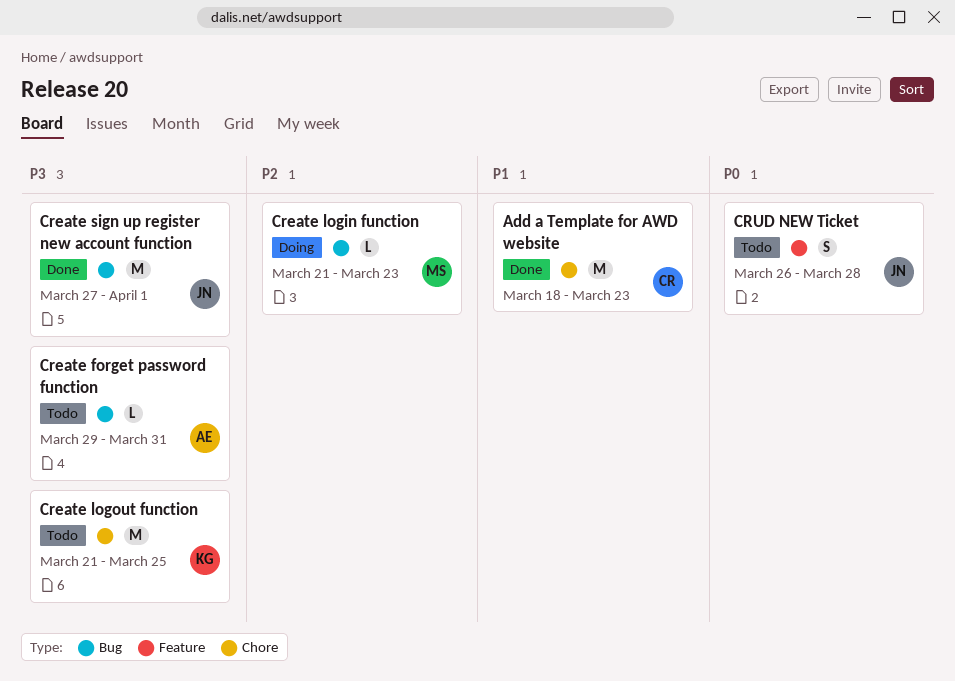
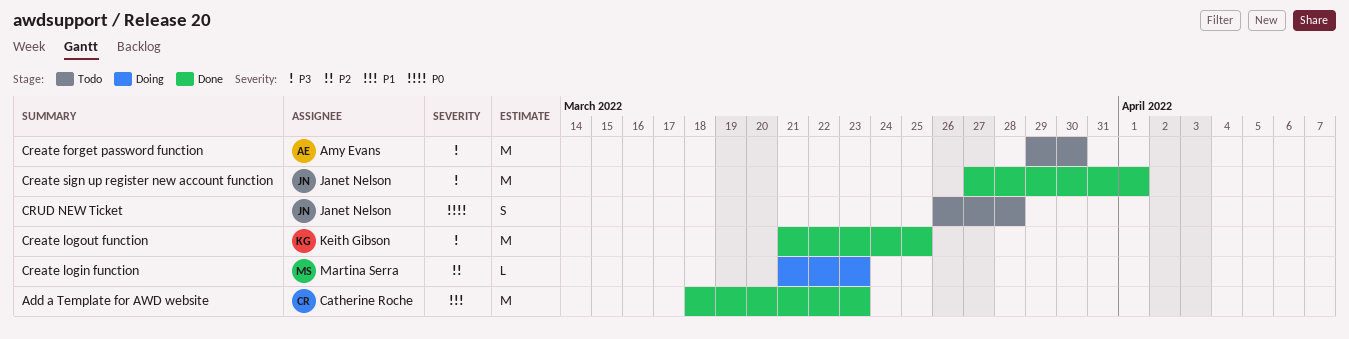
Create forget password function, estimate: L -> M
Create forget password function, due: Mar 31 -> Mar 30
Create logout function, status: Todo -> Done

